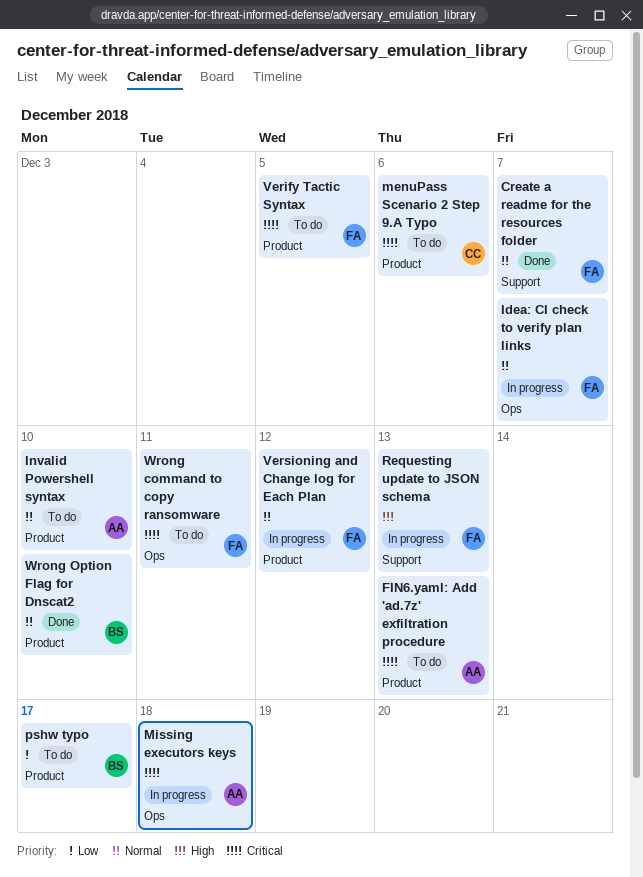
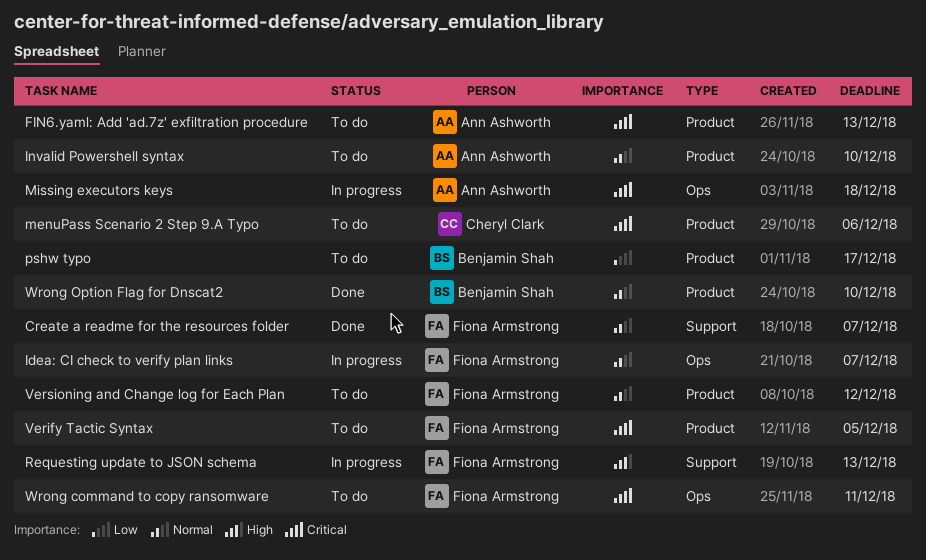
Versioning and Change log for Each Plan, status: In progress -> To do

